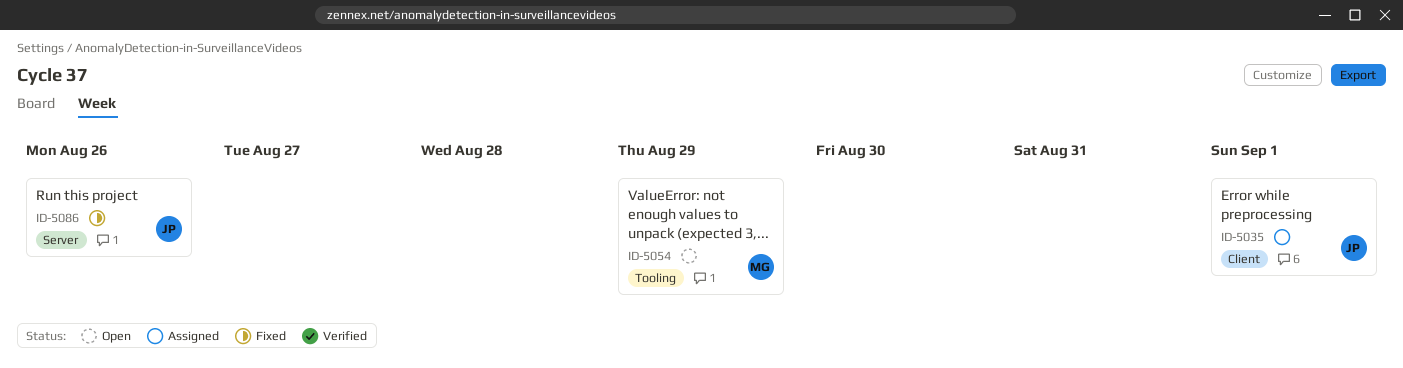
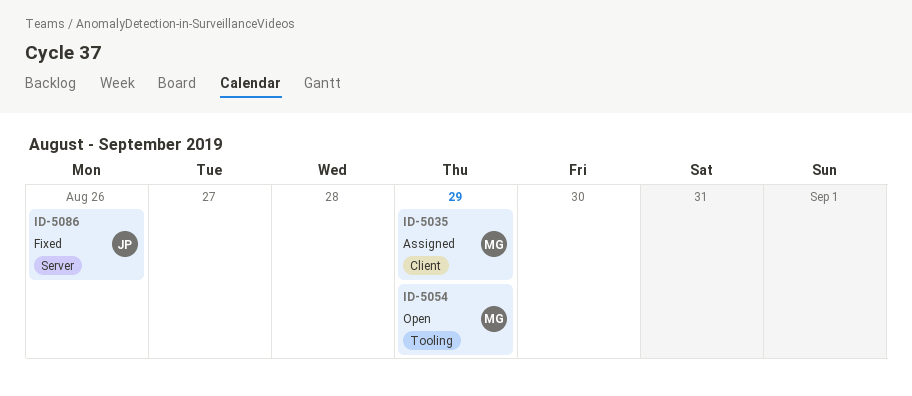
ID-5035, owner: JP -> MG
ID-5035, due: Sep 1 -> Aug 29

